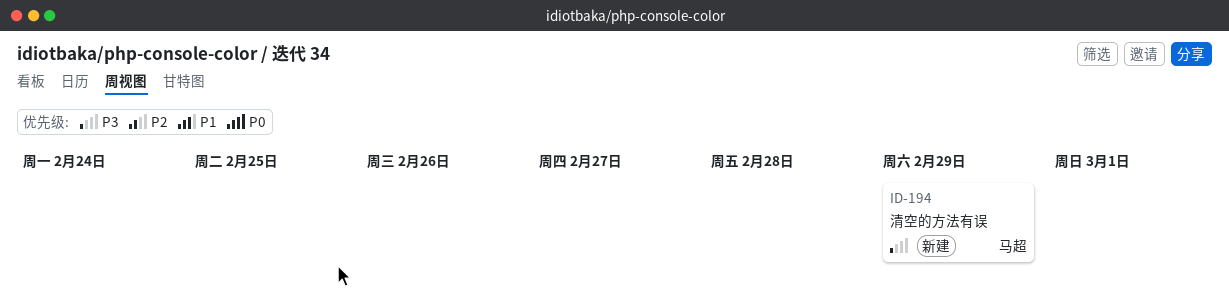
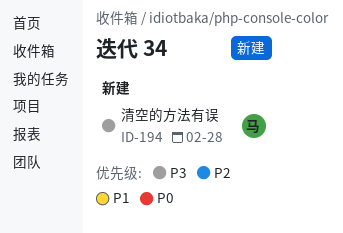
ID-194, due: Feb 29 -> Feb 28

